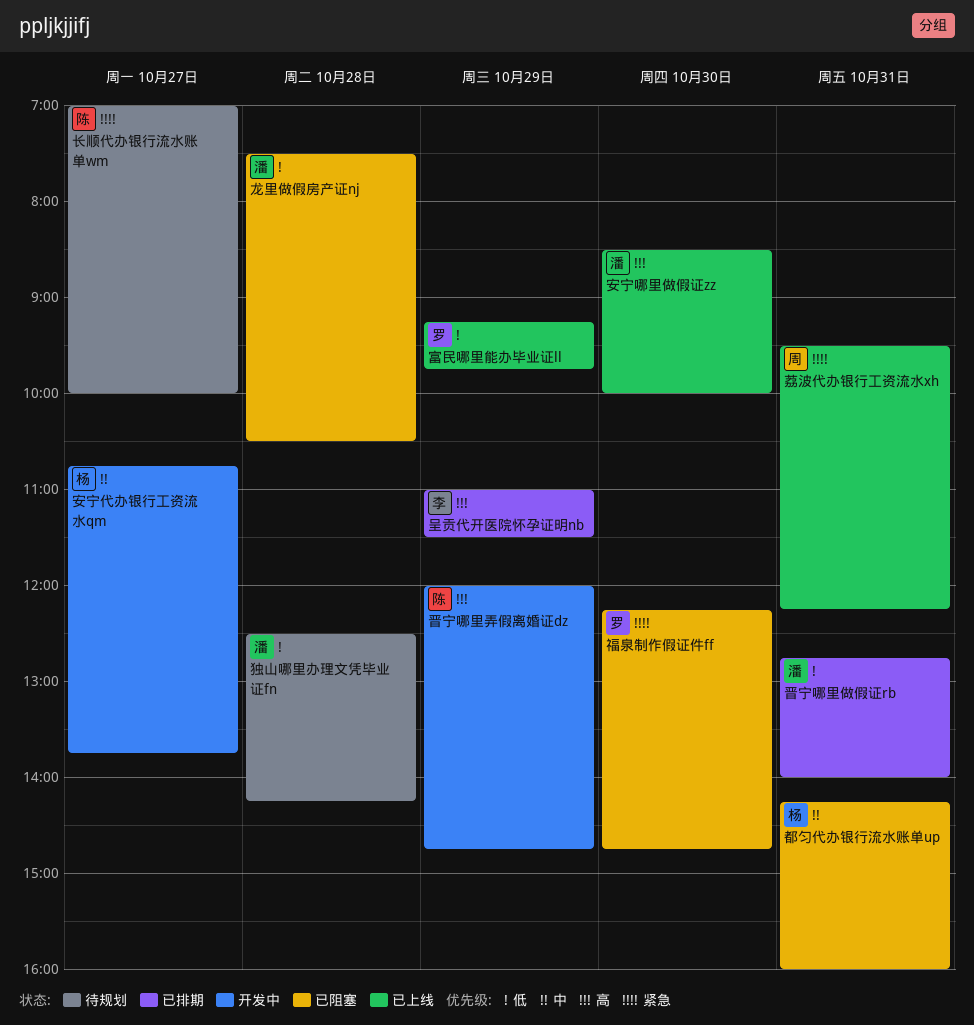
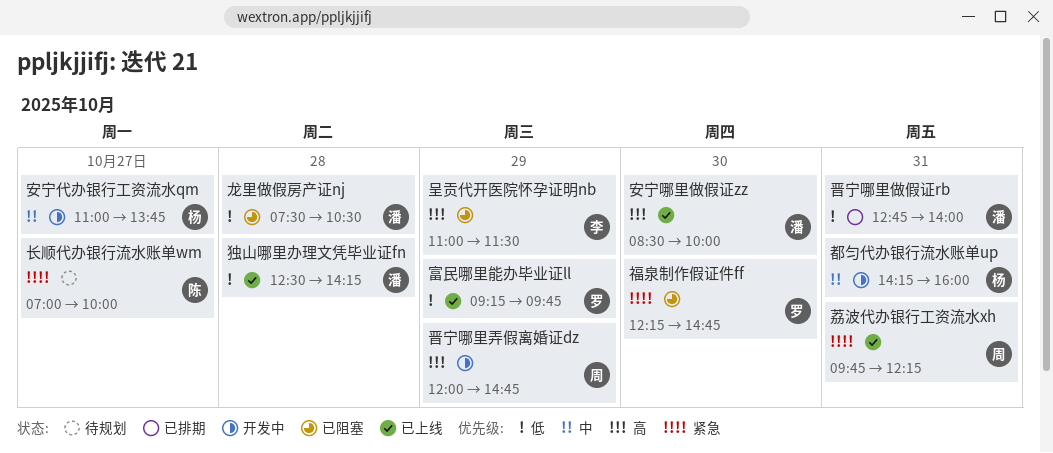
呈贡代开医院怀孕证明nb, status: 已排期 -> 已阻塞
安宁代办银行工资流水qm, begins: 10:45 -> 11:00
晋宁哪里弄假离婚证dz, owner: 陈 -> 周
独山哪里办理文凭毕业证fn, status: 待规划 -> 已上线
荔波代办银行工资流水xh, begins: 09:30 -> 09:45
都匀代办银行流水账单up, status: 已阻塞 -> 开发中

